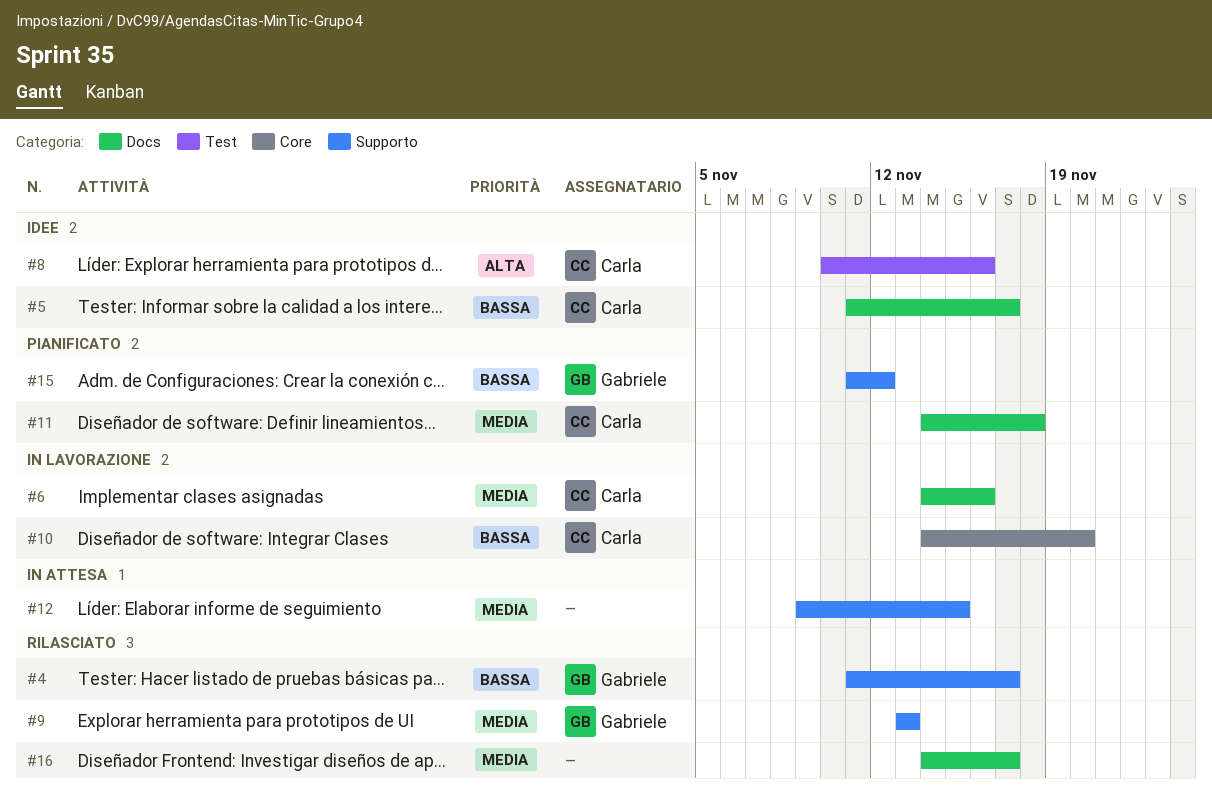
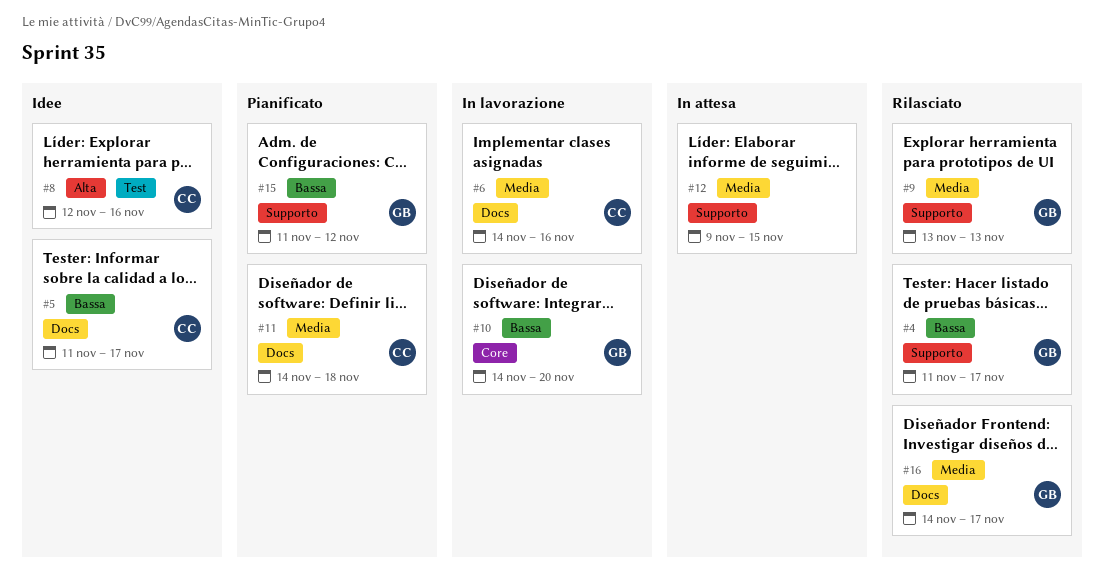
#8, start: Nov 10 -> Nov 12
#10, owner: Carla -> Gabriele
#16, owner: none -> Gabriele

